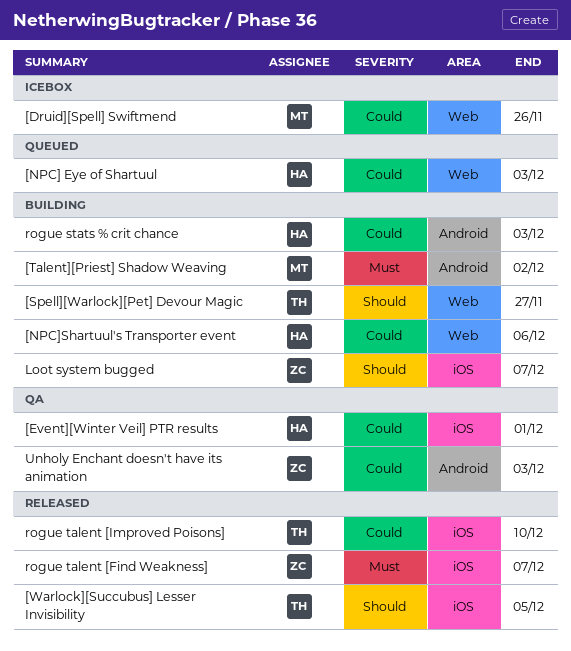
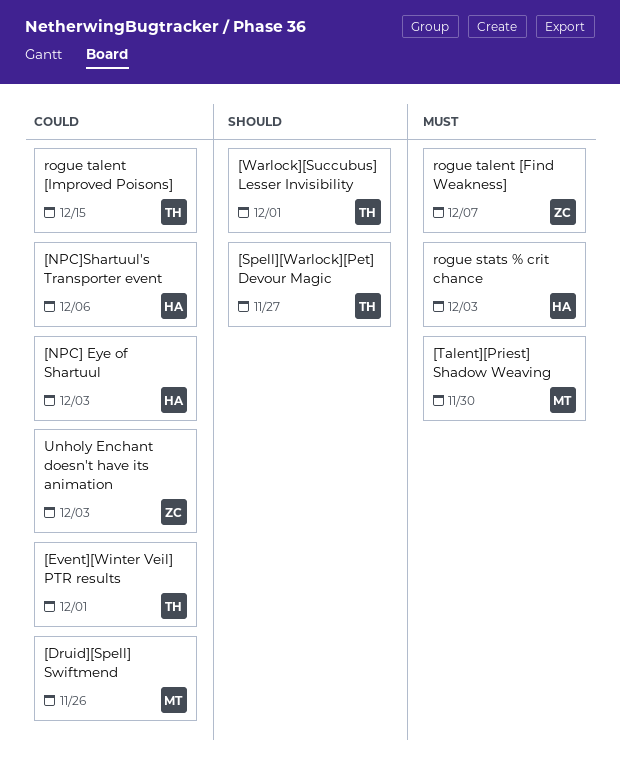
[Event][Winter Veil] PTR results, owner: HA -> TH
[Talent][Priest] Shadow Weaving, due: Dec 2 -> Nov 30
[Warlock][Succubus] Lesser Invisibility, due: Dec 5 -> Dec 1
Loot system bugged: present -> none
rogue stats % crit chance, priority: Could -> Must
rogue talent [Improved Poisons], due: Dec 10 -> Dec 15

